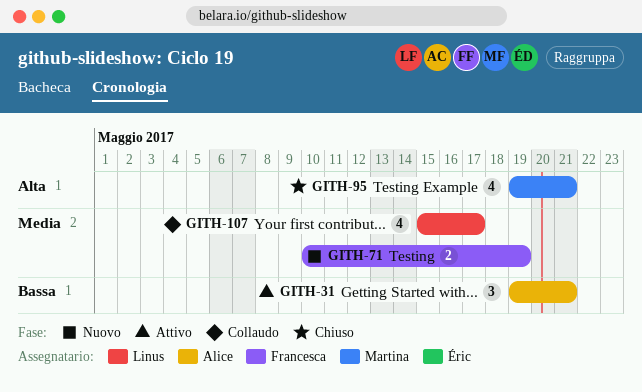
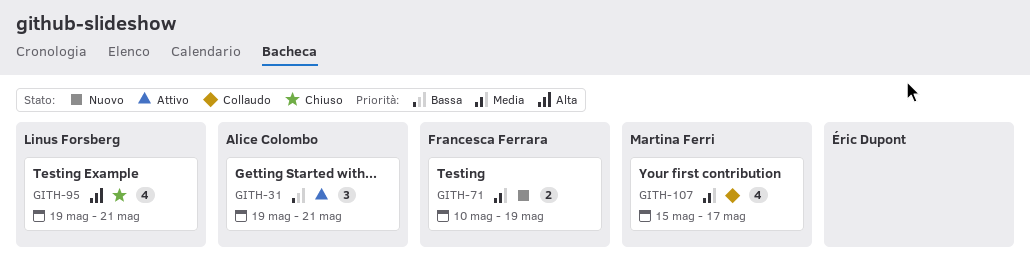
GITH-95, owner: Martina Ferri -> Linus Forsberg
GITH-107, owner: Linus Forsberg -> Martina Ferri

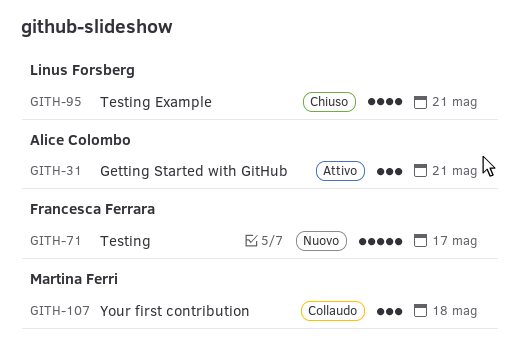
GITH-71, estimate: 2 -> 5
GITH-71, due: May 19 -> May 17
GITH-107, estimate: 4 -> 3
GITH-107, due: May 17 -> May 18

